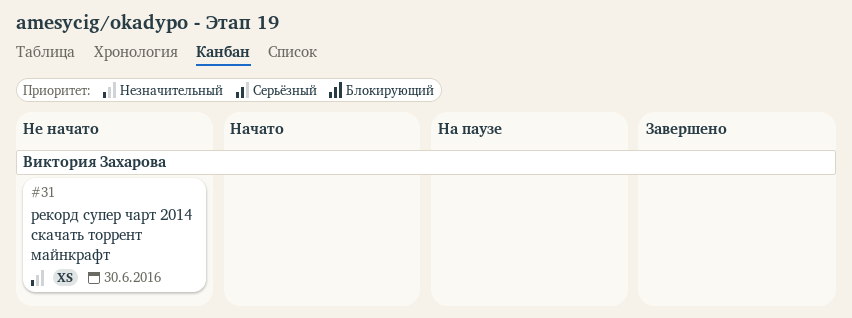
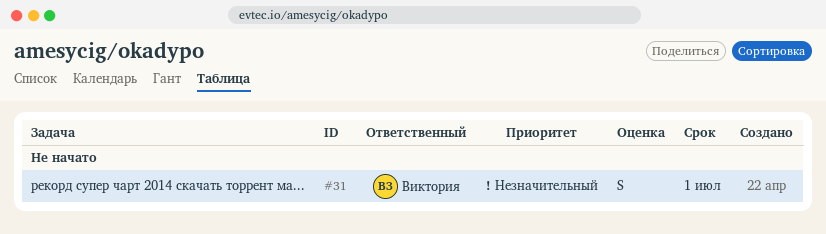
#31, estimate: XS -> S
#31, due: Jun 30 -> Jul 1

